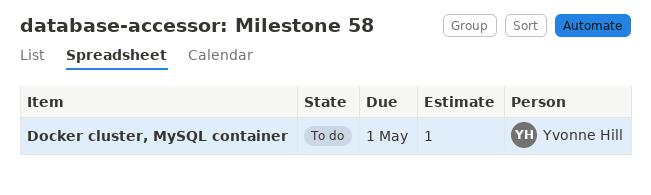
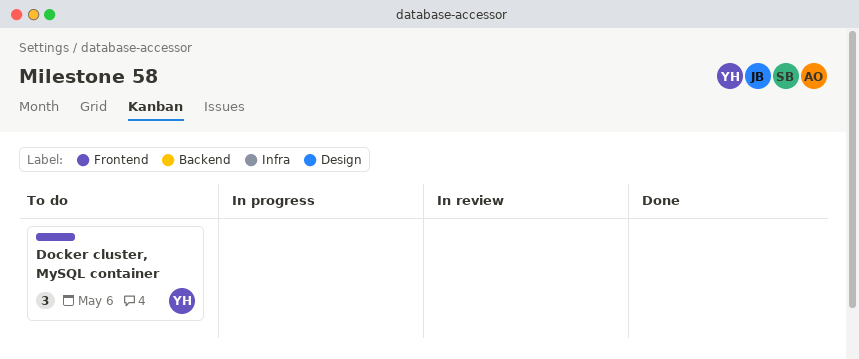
Docker cluster, MySQL container, estimate: 1 -> 3
Docker cluster, MySQL container, due: May 1 -> May 6

